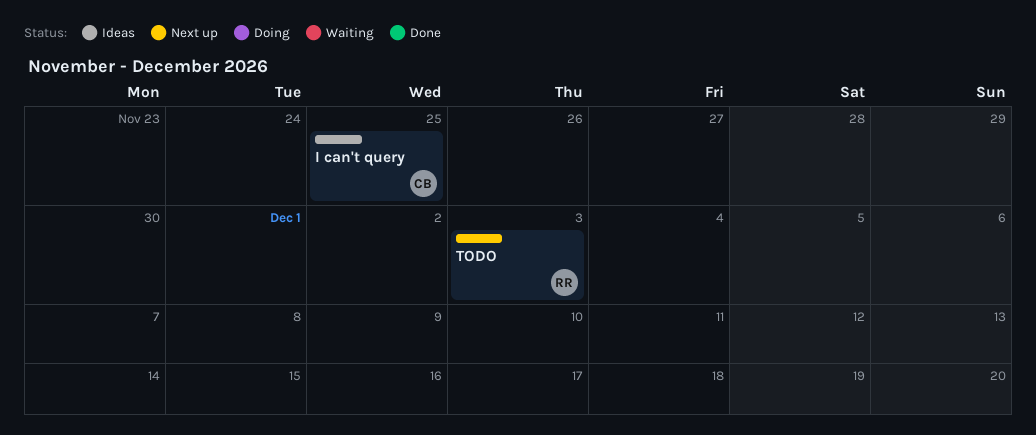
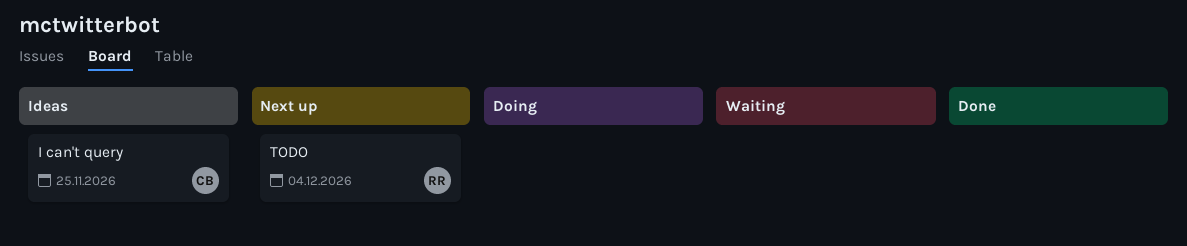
TODO, due: Dec 3 -> Dec 4

